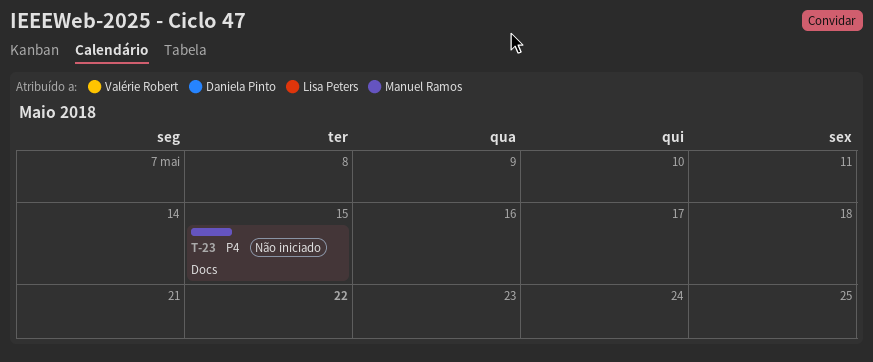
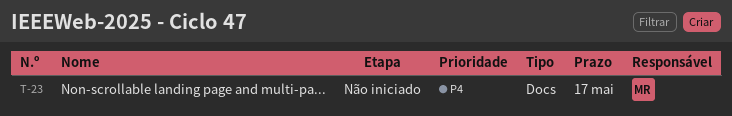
T-23, due: May 15 -> May 17

